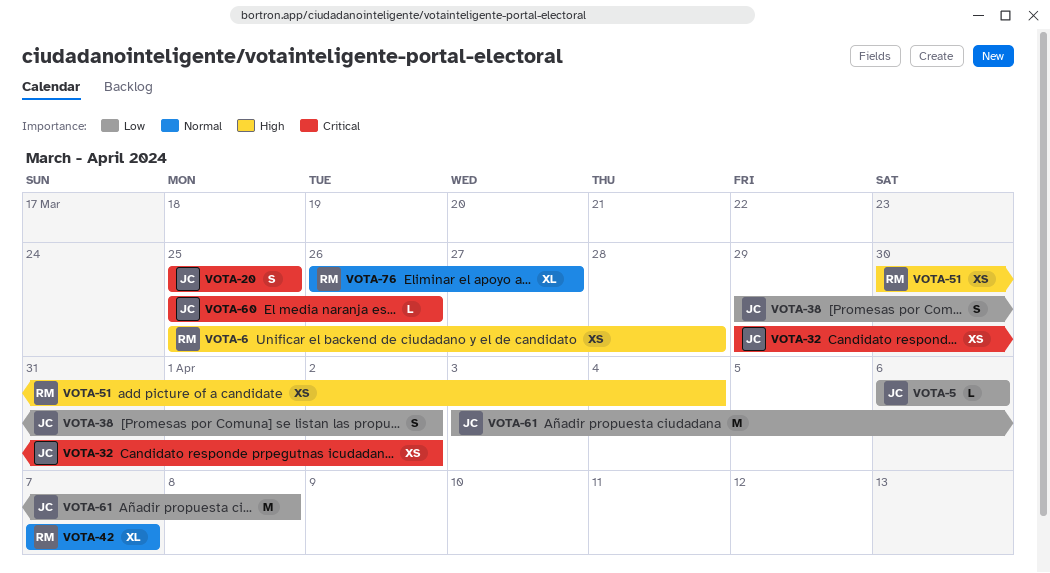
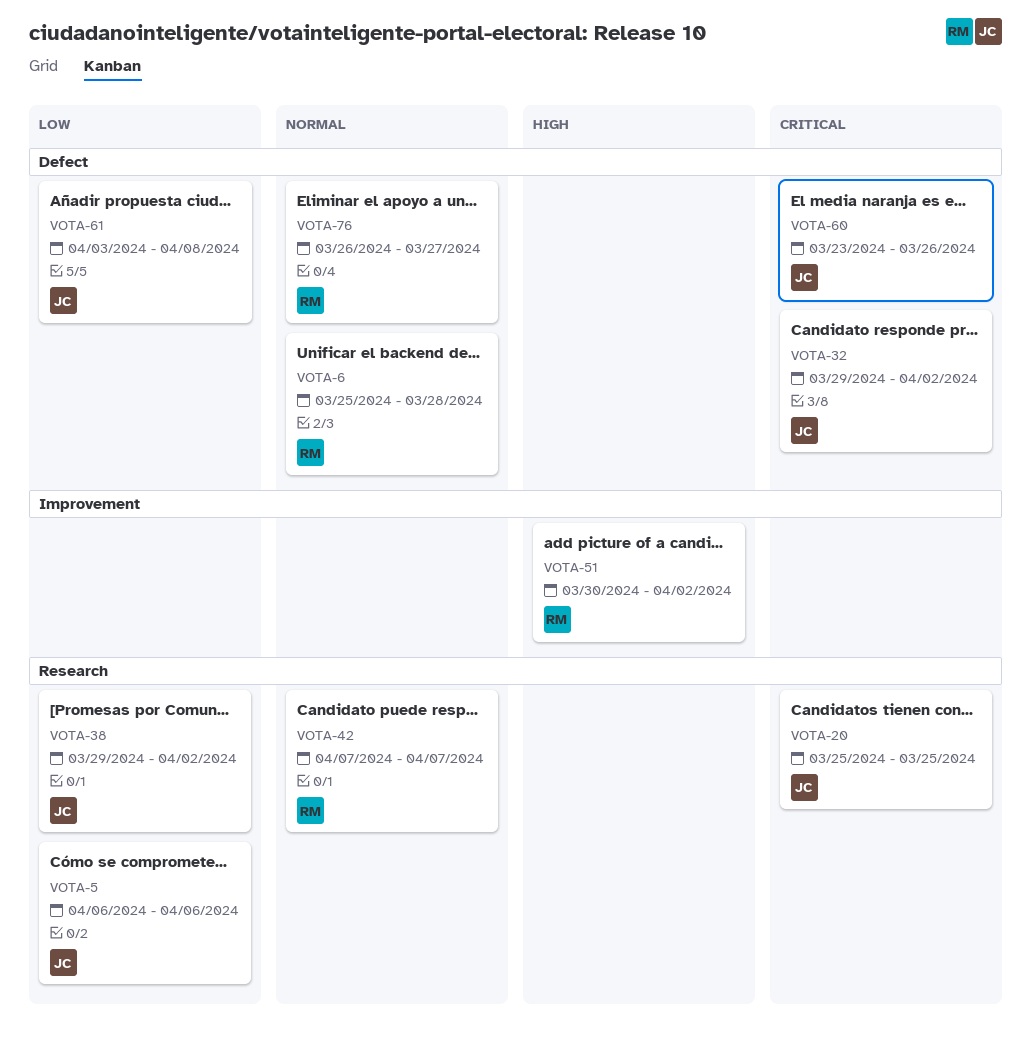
VOTA-6, priority: High -> Normal
VOTA-51, due: Apr 4 -> Apr 2
VOTA-60, start: Mar 25 -> Mar 23

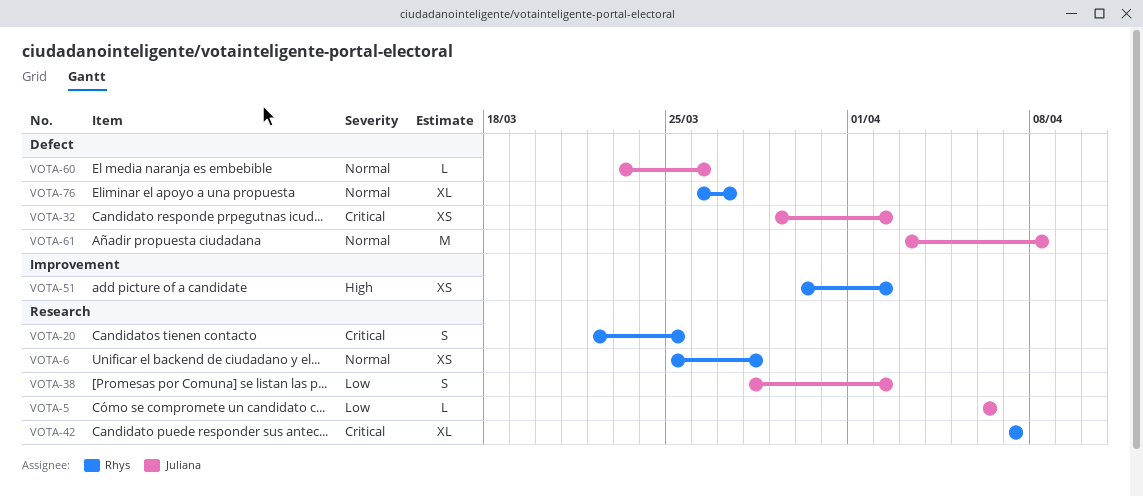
VOTA-6, label: Defect -> Research
VOTA-20, owner: Juliana -> Rhys
VOTA-20, start: Mar 25 -> Mar 22
VOTA-38, start: Mar 29 -> Mar 28
VOTA-42, priority: Normal -> Critical
VOTA-60, priority: Critical -> Normal
VOTA-61, priority: Low -> Normal

